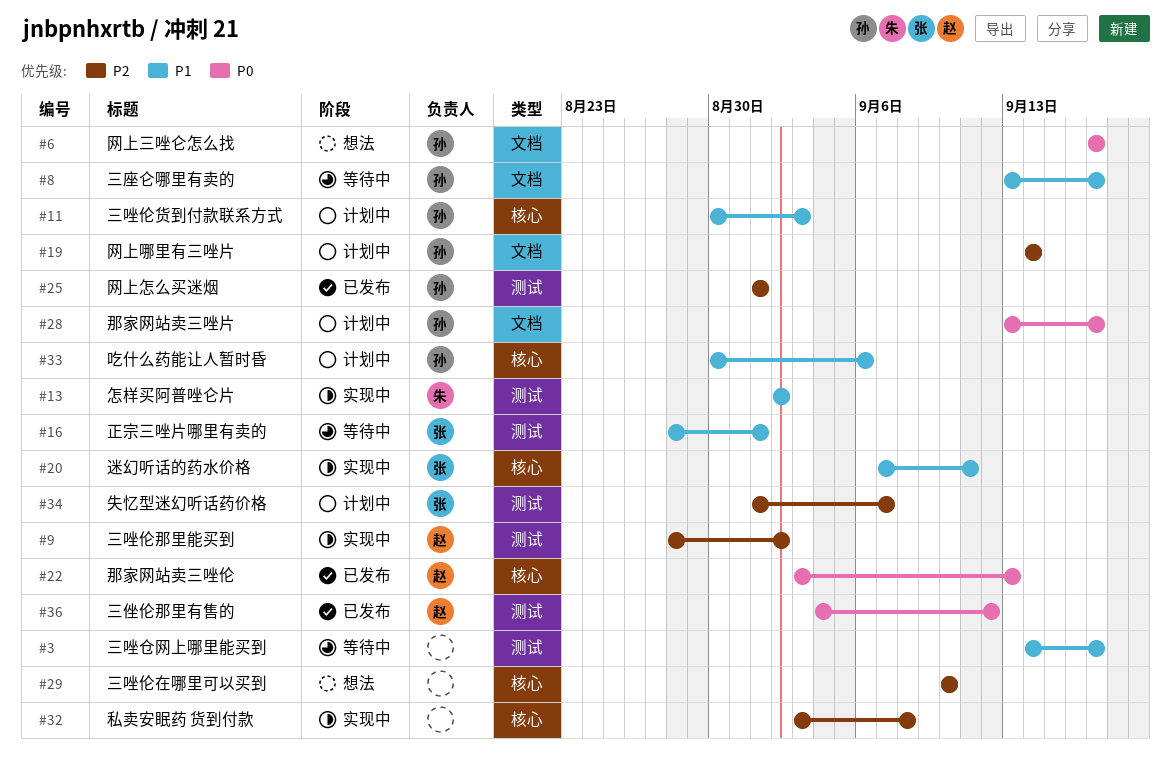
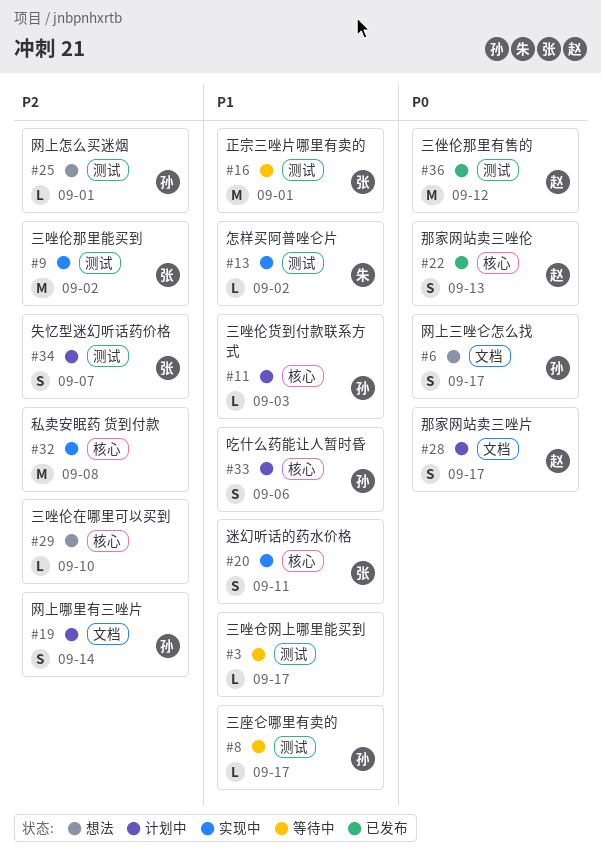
#8, label: 文档 -> 测试
#9, owner: 赵 -> 张
#25, status: 已发布 -> 想法
#28, owner: 孙 -> 赵

